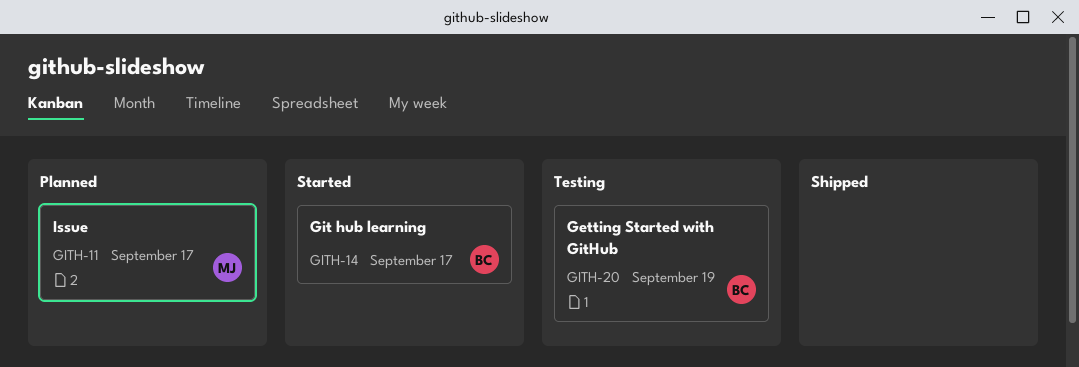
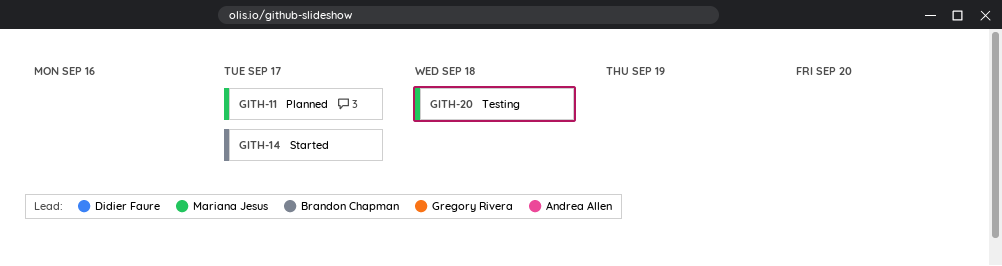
GITH-20, owner: Brandon Chapman -> Mariana Jesus
GITH-20, due: Sep 19 -> Sep 18

